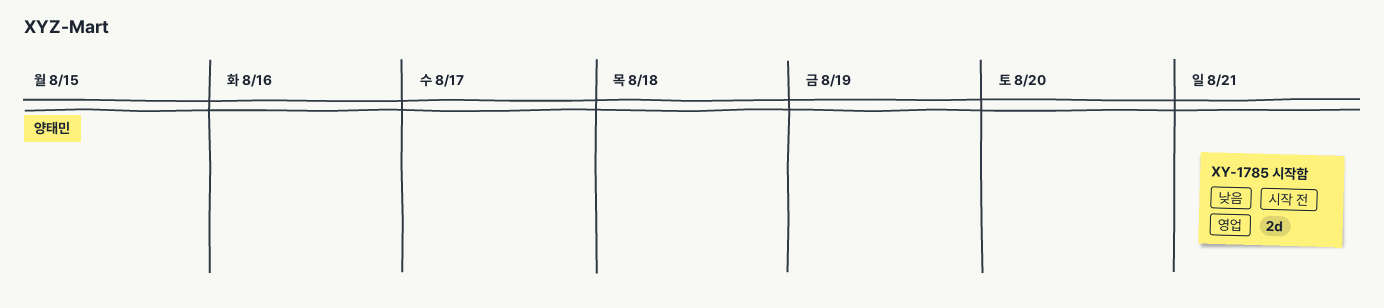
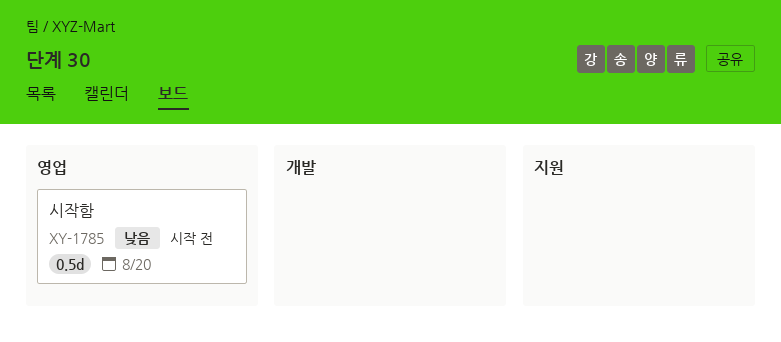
XY-1785, estimate: 2d -> 0.5d
XY-1785, due: Aug 21 -> Aug 20

